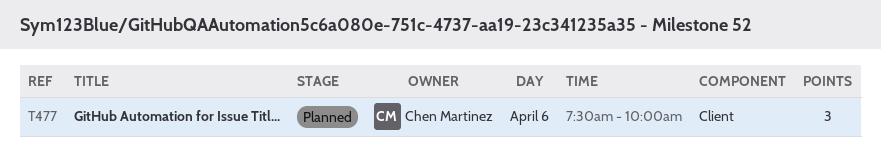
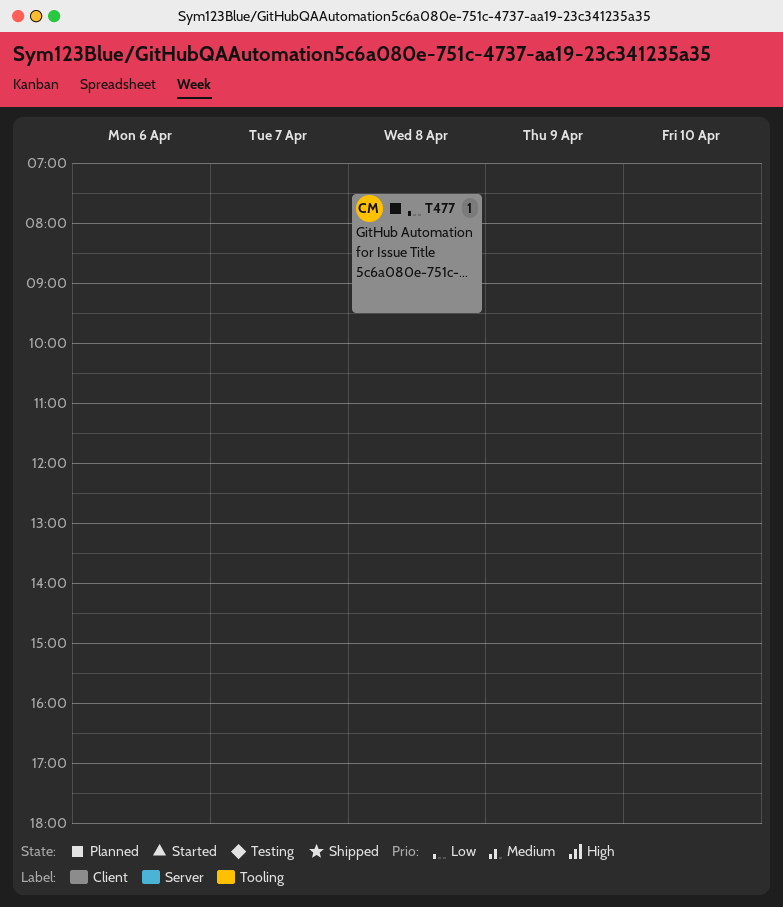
T477, estimate: 3 -> 1
T477, day: Apr 6 -> Apr 8
T477, ends: 10:00 -> 09:30

